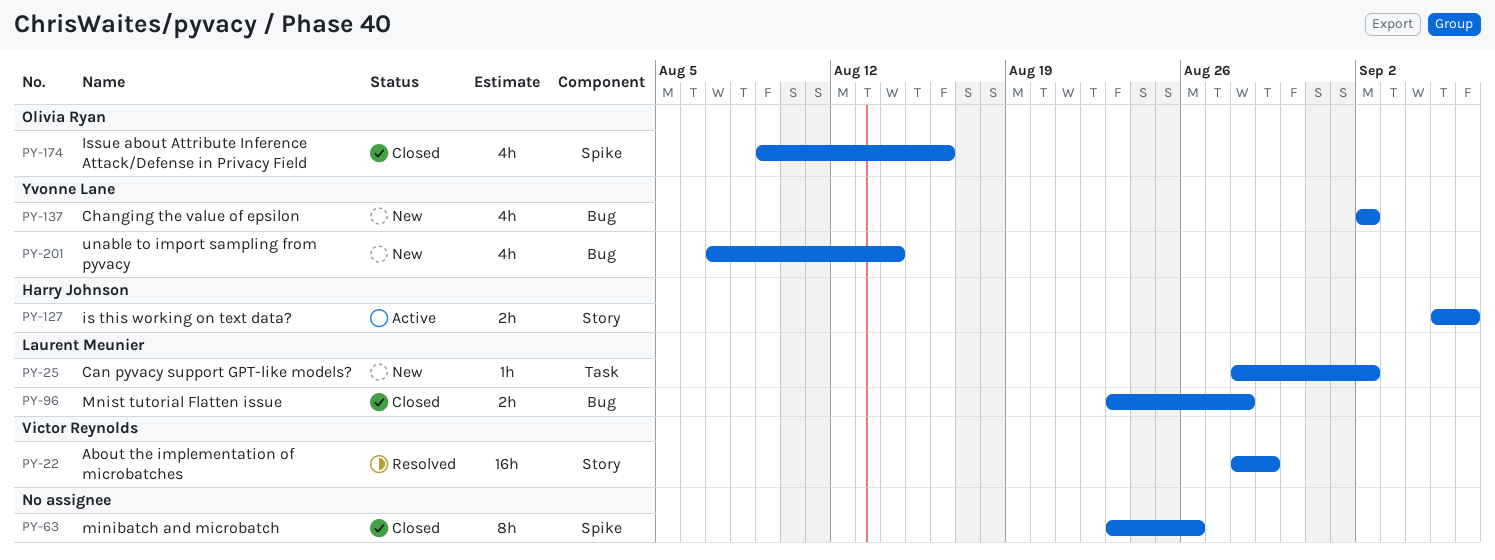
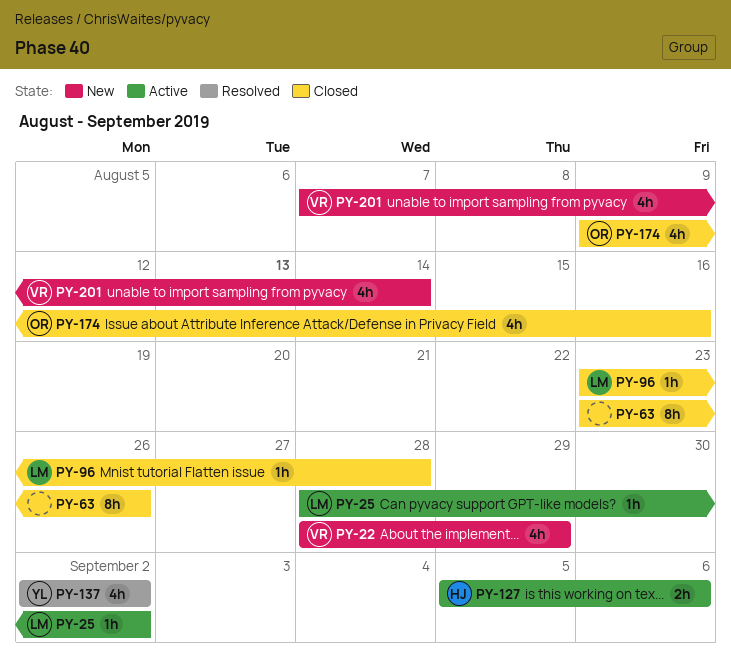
PY-22, status: Resolved -> New
PY-22, estimate: 16h -> 4h
PY-25, status: New -> Active
PY-96, estimate: 2h -> 1h
PY-137, status: New -> Resolved
PY-201, owner: Yvonne Lane -> Victor Reynolds

